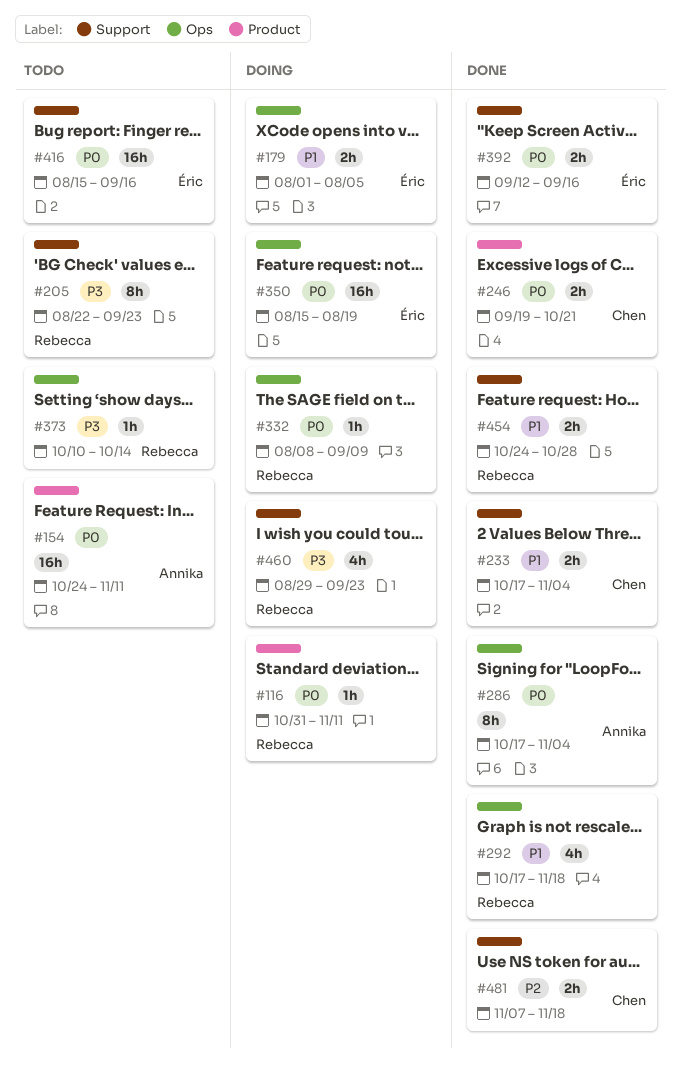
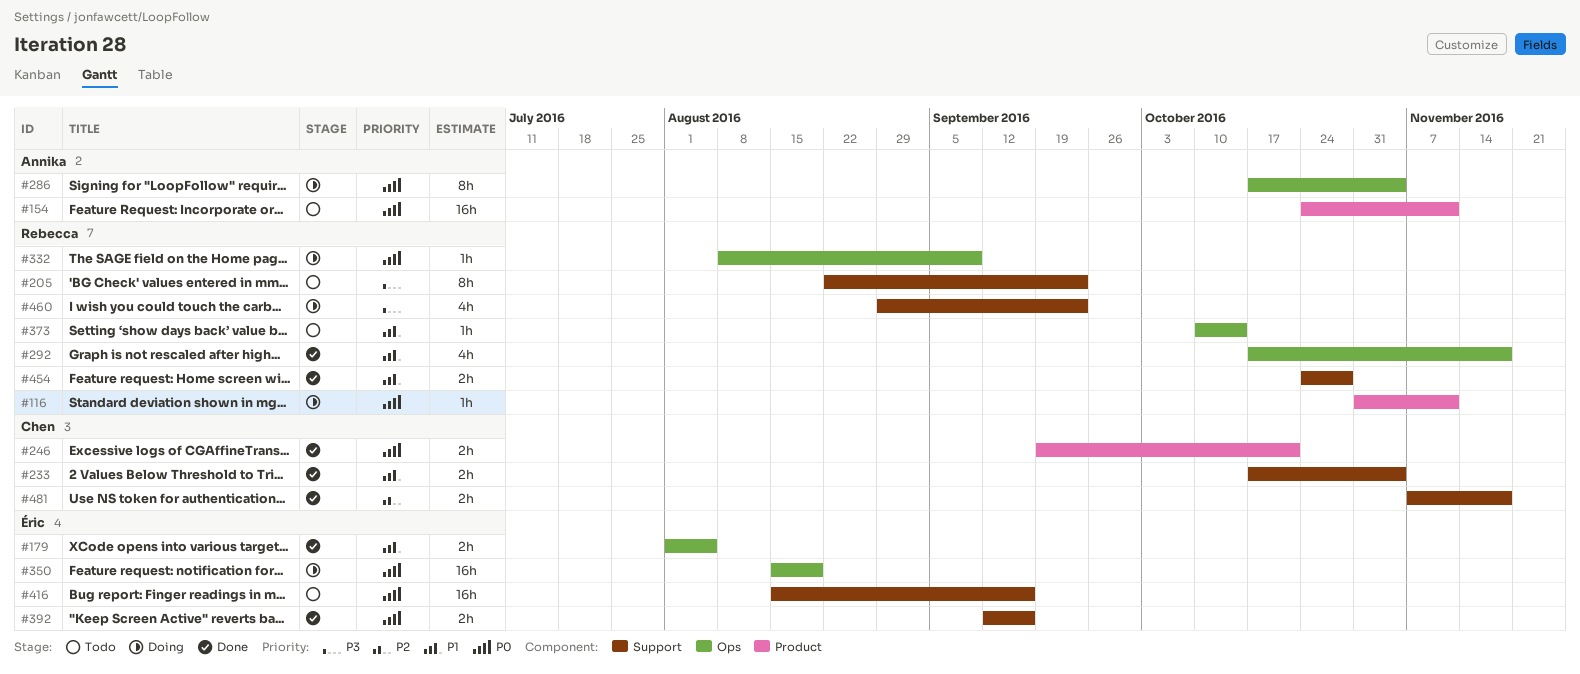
#179, status: Doing -> Done
#286, status: Done -> Doing
#373, priority: P3 -> P1

